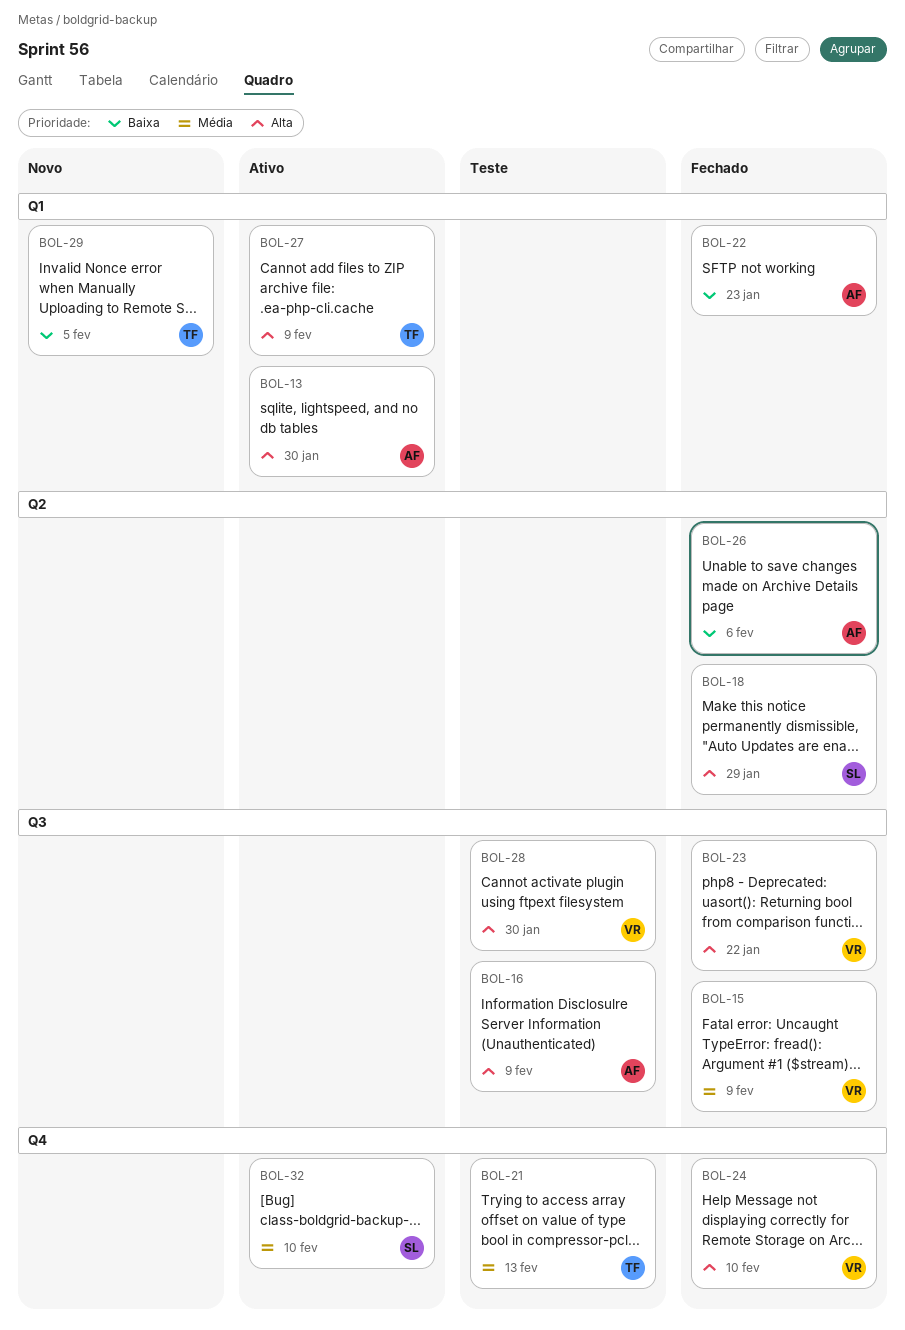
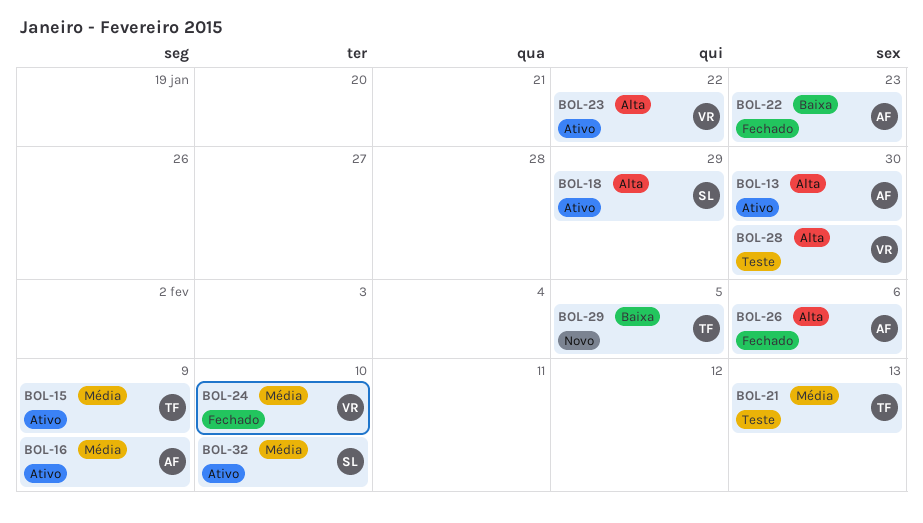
BOL-15, status: Fechado -> Ativo
BOL-15, owner: VR -> TF
BOL-16, status: Teste -> Ativo
BOL-16, priority: Alta -> Média
BOL-18, status: Fechado -> Ativo
BOL-23, status: Fechado -> Ativo
BOL-24, priority: Alta -> Média
BOL-26, priority: Baixa -> Alta
BOL-27: present -> none

